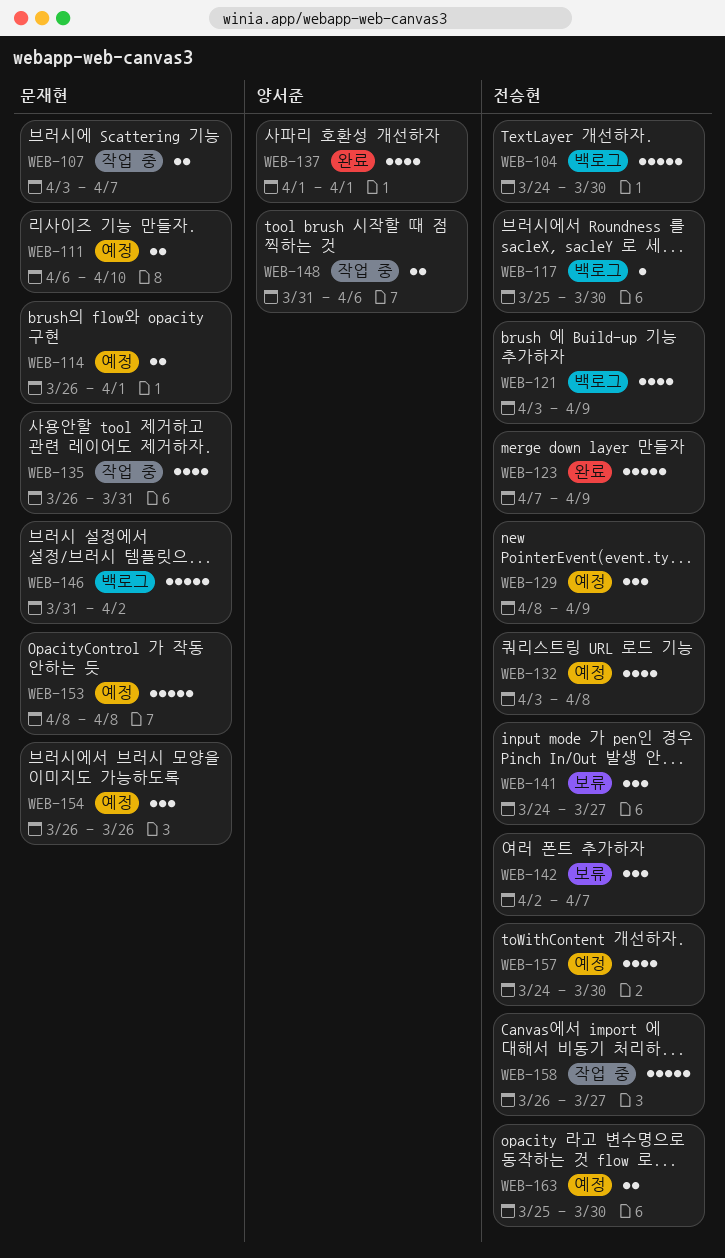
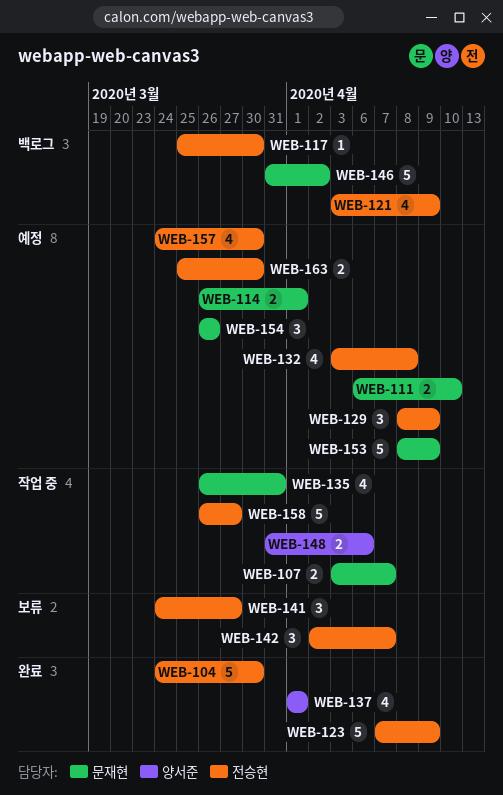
WEB-104, status: 백로그 -> 완료
WEB-153, due: Apr 8 -> Apr 9

